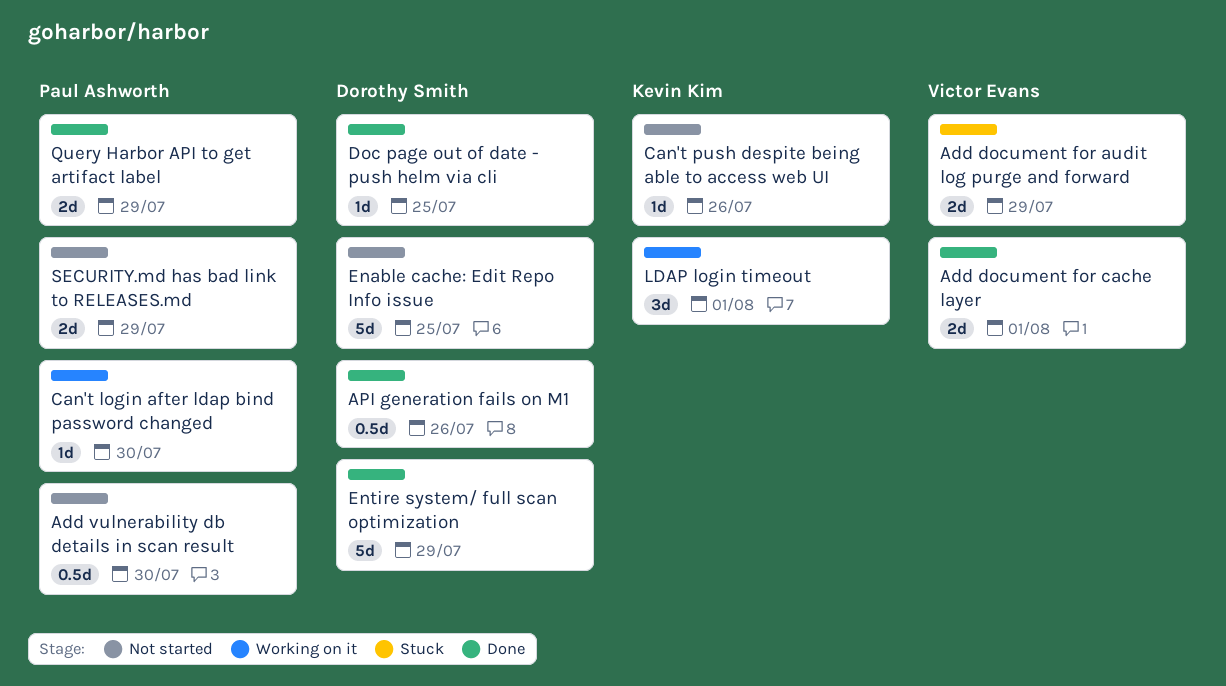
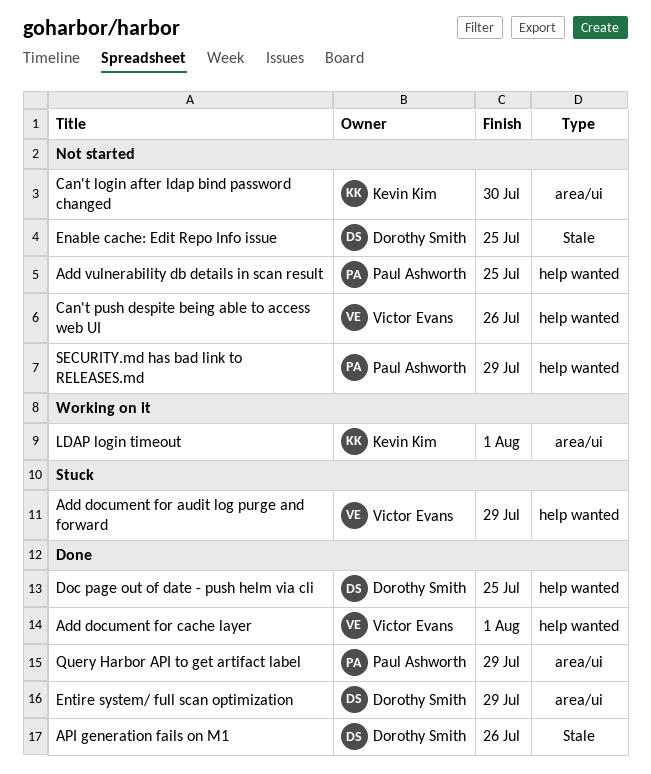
Add vulnerability db details in scan result, due: Jul 30 -> Jul 25
Can't login after ldap bind password changed, status: Working on it -> Not started
Can't login after ldap bind password changed, owner: Paul Ashworth -> Kevin Kim
Can't push despite being able to access web UI, owner: Kevin Kim -> Victor Evans

